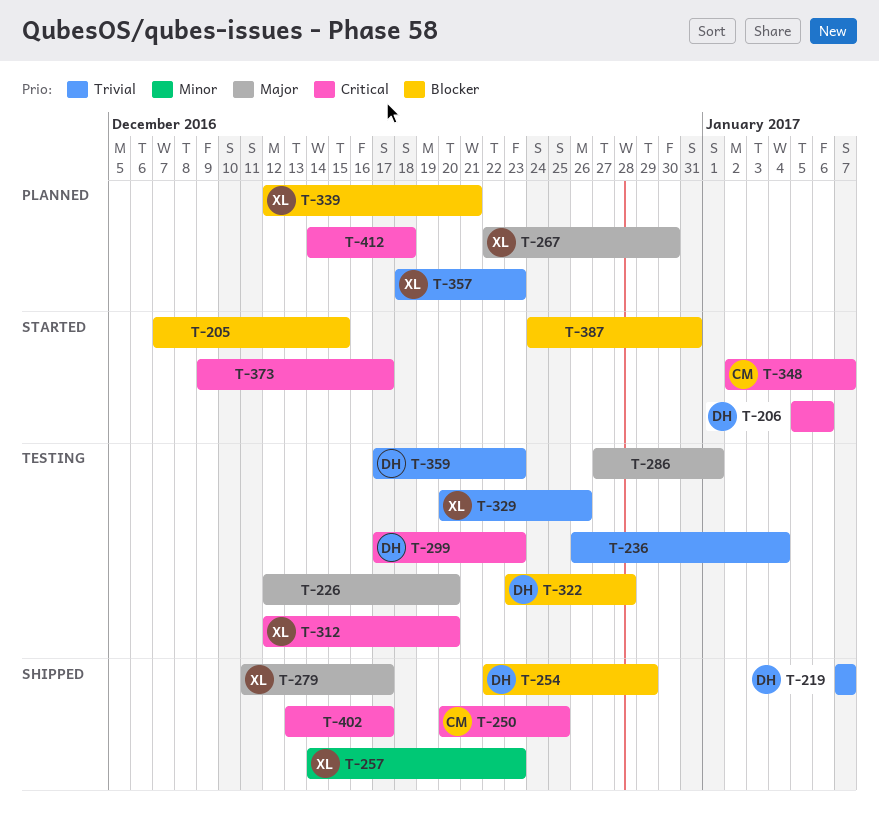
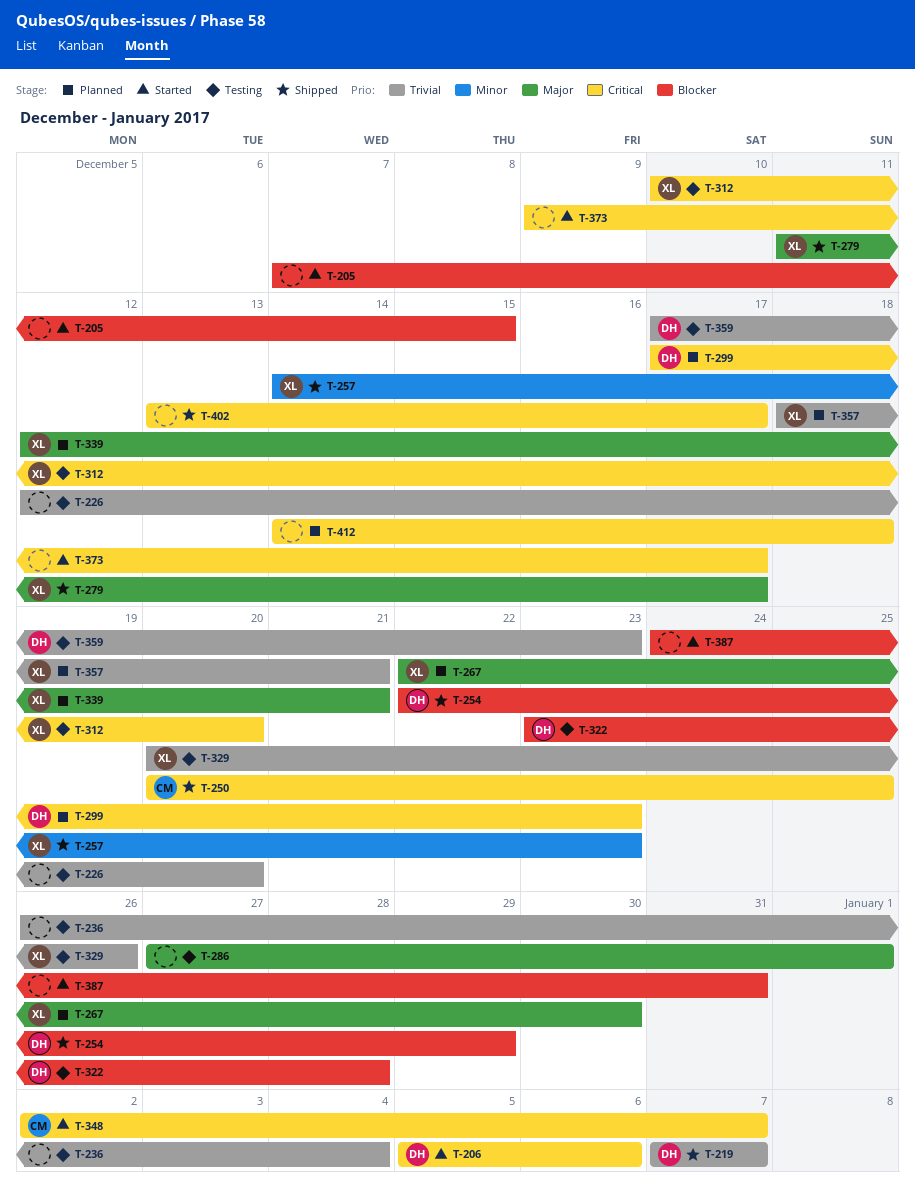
T-226, priority: Major -> Trivial
T-299, status: Testing -> Planned
T-312, start: Dec 12 -> Dec 10
T-339, priority: Blocker -> Major
T-357, due: Dec 23 -> Dec 21

